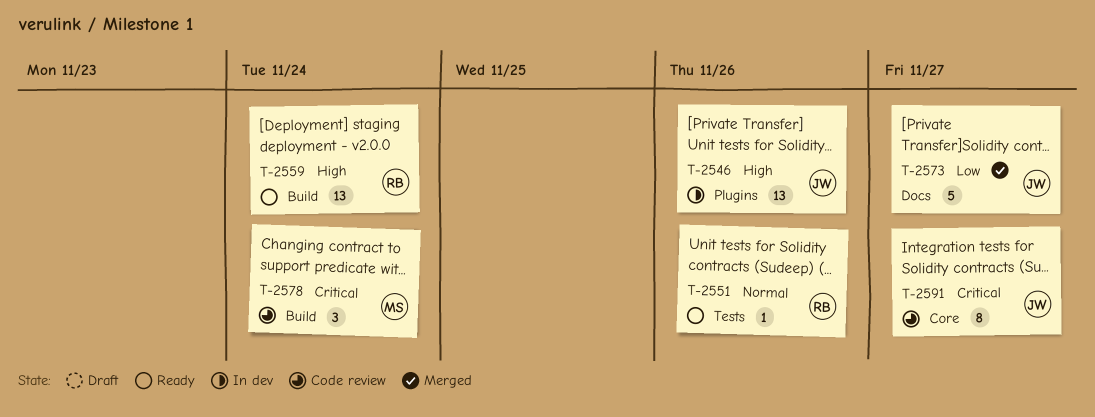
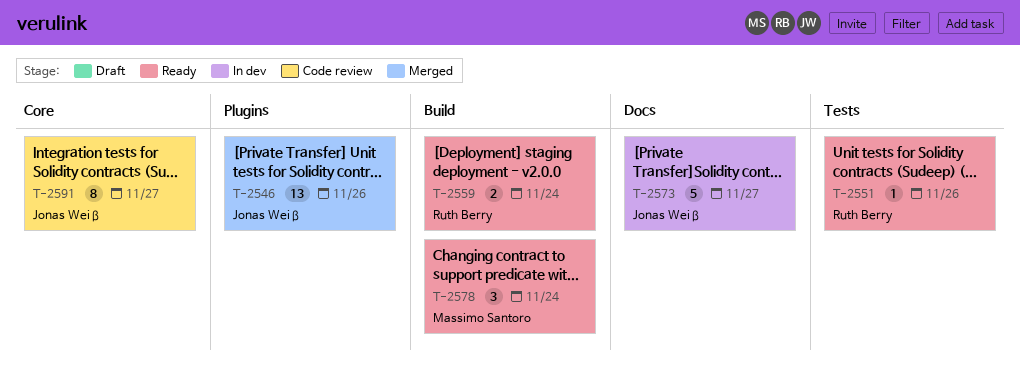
T-2546, status: In dev -> Merged
T-2559, estimate: 13 -> 2
T-2573, status: Merged -> In dev
T-2578, status: Code review -> Ready

